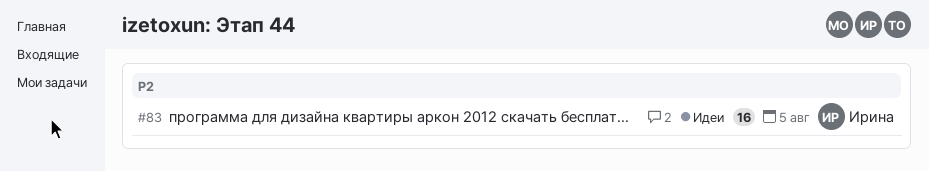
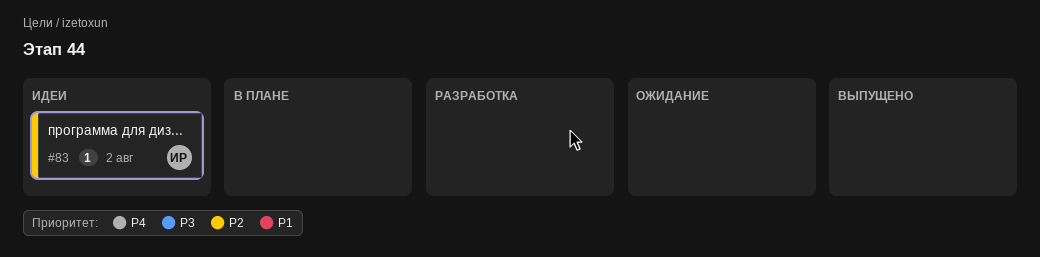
#83, estimate: 16 -> 1
#83, due: Aug 5 -> Aug 2

